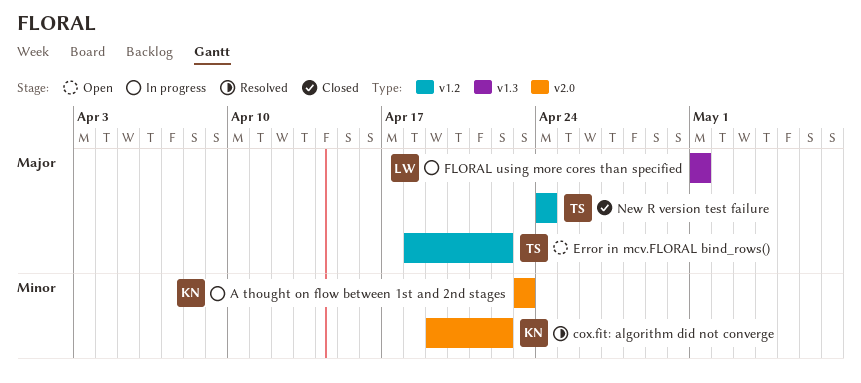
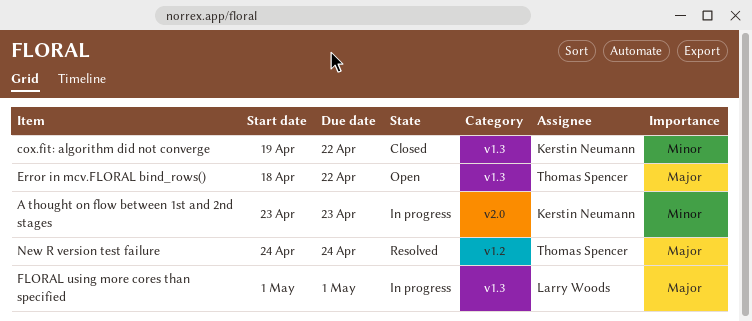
cox.fit: algorithm did not converge, status: Resolved -> Closed
cox.fit: algorithm did not converge, label: v2.0 -> v1.3
Error in mcv.FLORAL bind_rows(), label: v1.2 -> v1.3
New R version test failure, status: Closed -> Resolved

